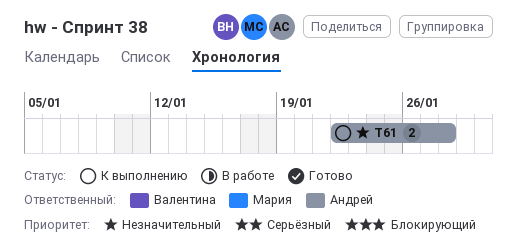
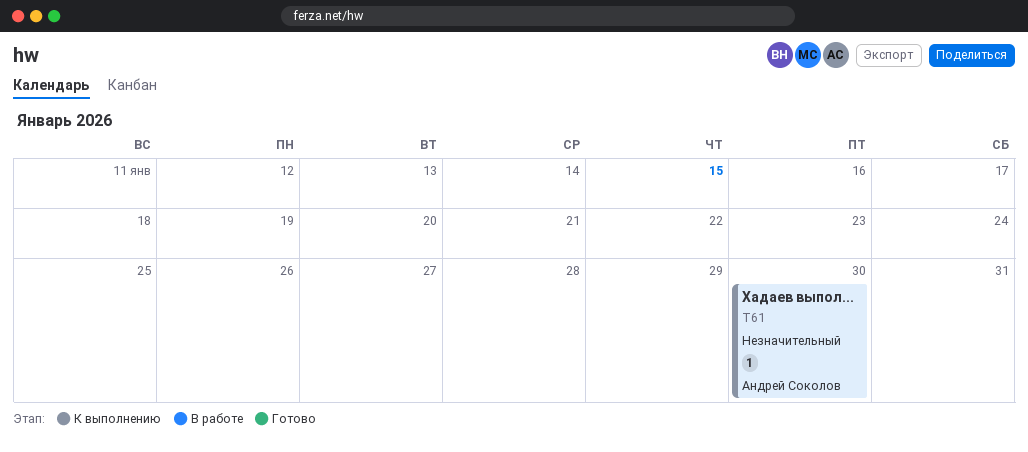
T61, estimate: 2 -> 1
T61, due: Jan 28 -> Jan 30

